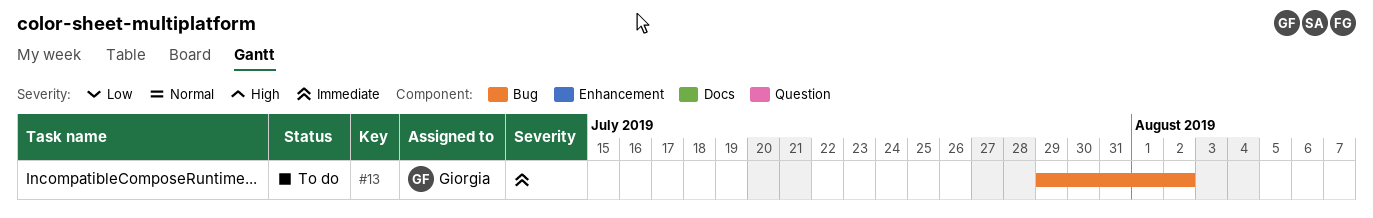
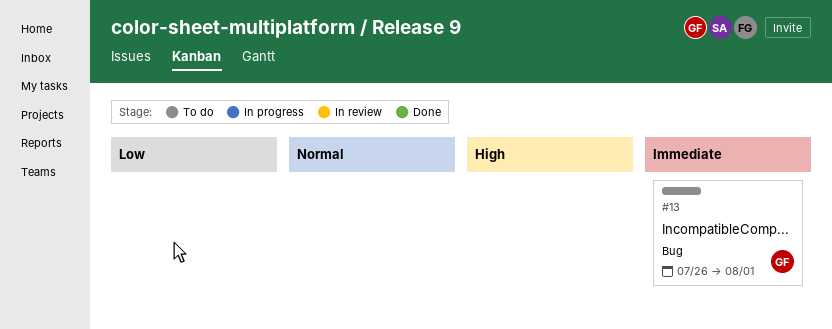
#13, start: Jul 29 -> Jul 26
#13, due: Aug 2 -> Aug 1

